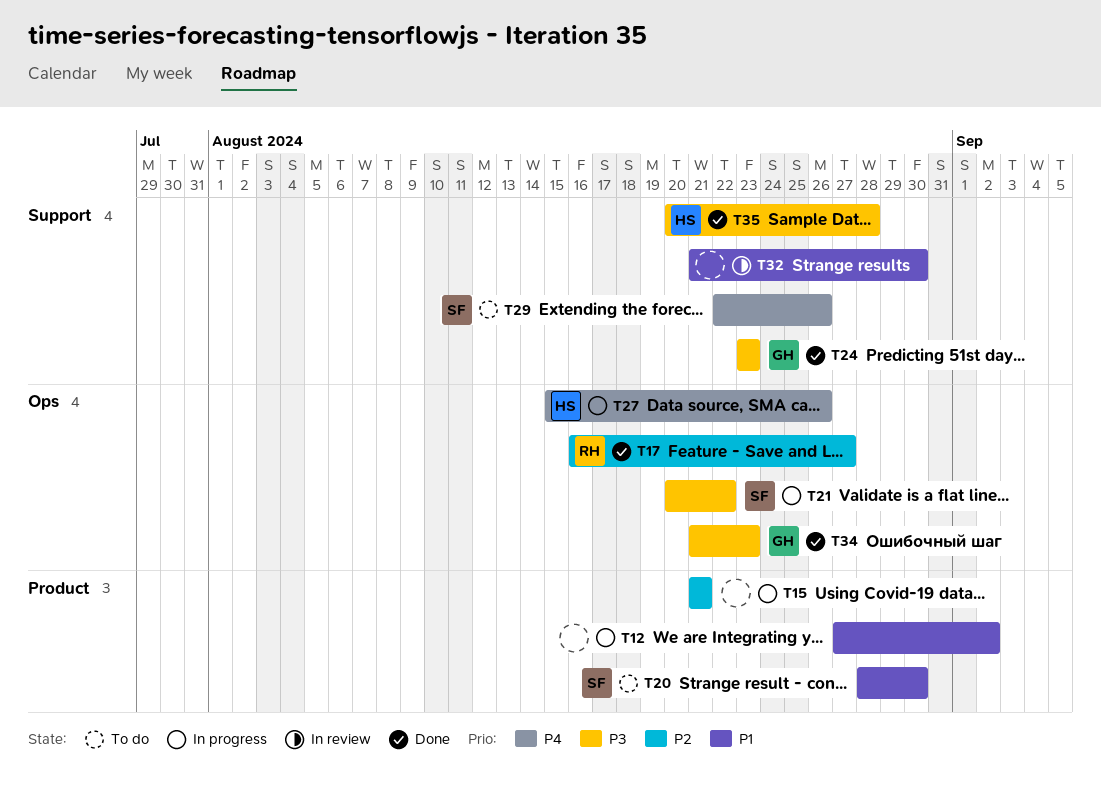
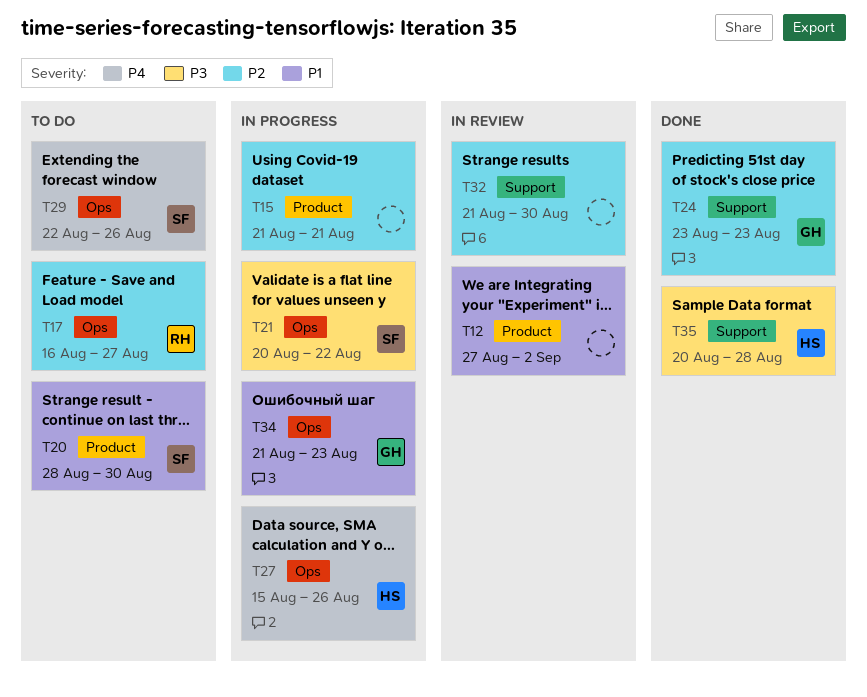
T12, status: In progress -> In review
T17, status: Done -> To do
T24, priority: P3 -> P2
T29, label: Support -> Ops
T32, priority: P1 -> P2
T34, status: Done -> In progress
T34, priority: P3 -> P1

